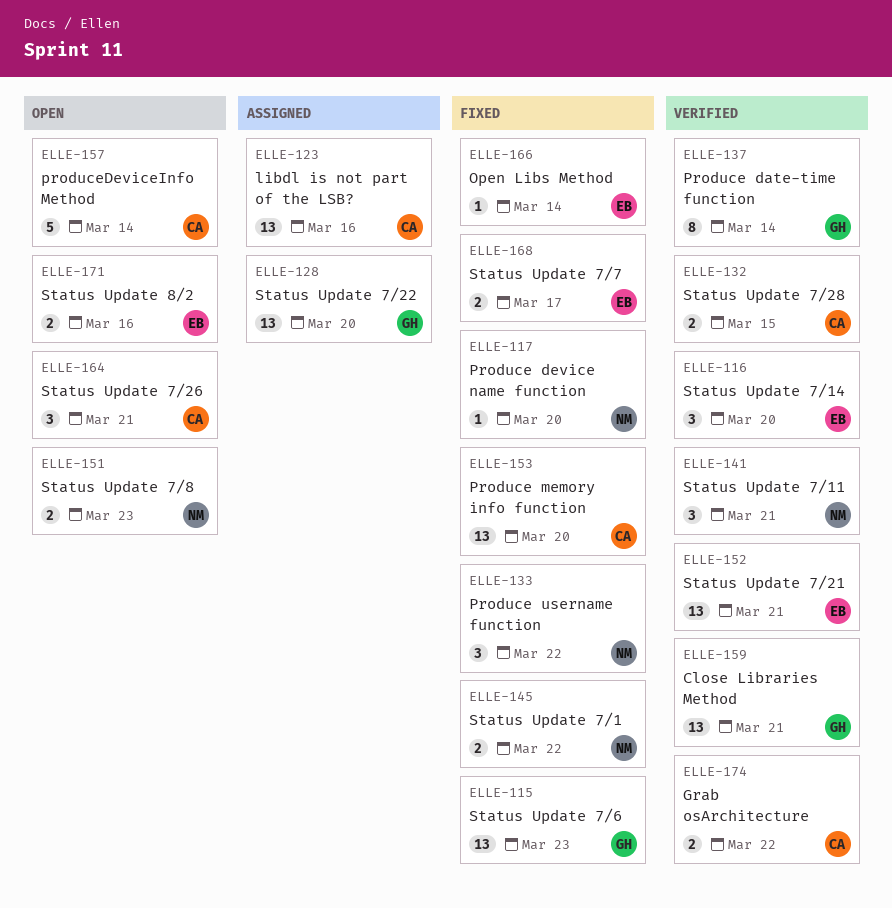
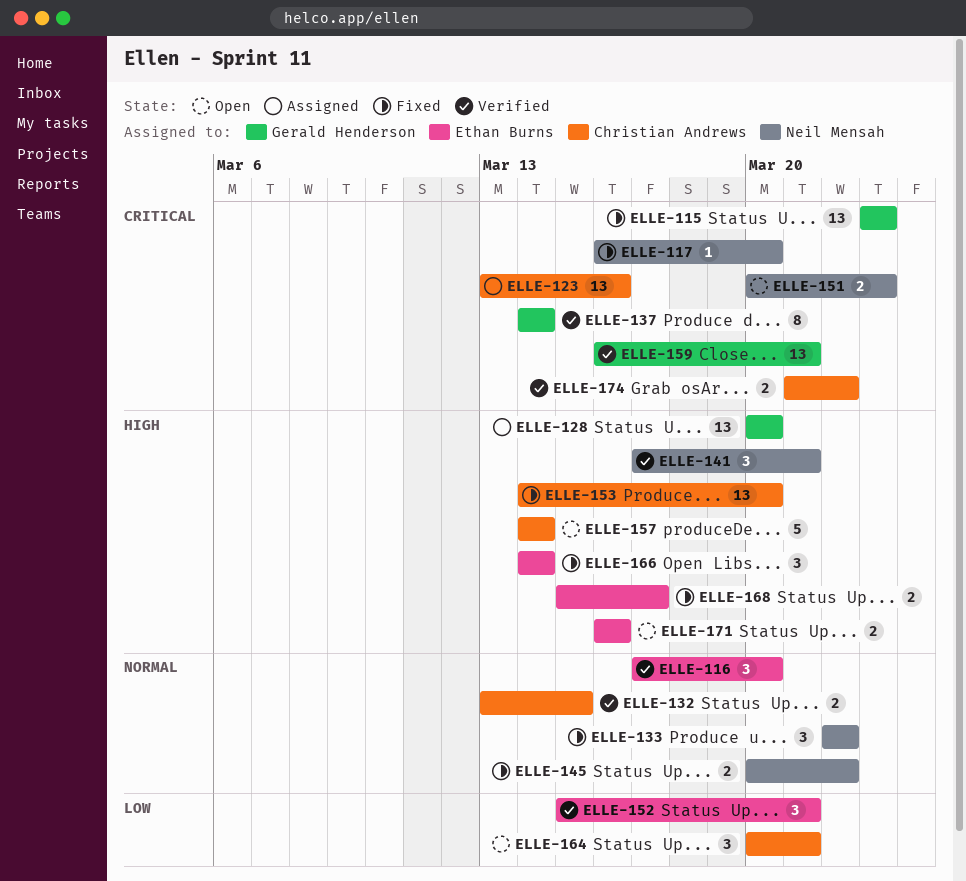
ELLE-152, estimate: 13 -> 3
ELLE-166, estimate: 1 -> 3

